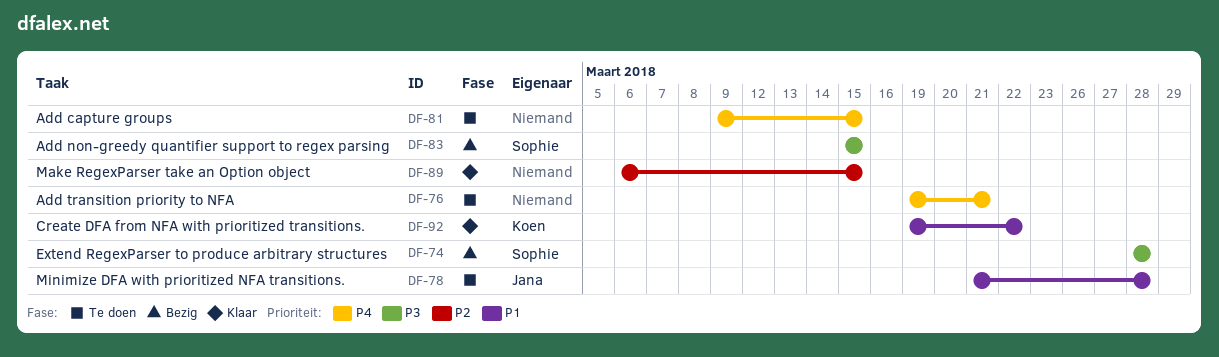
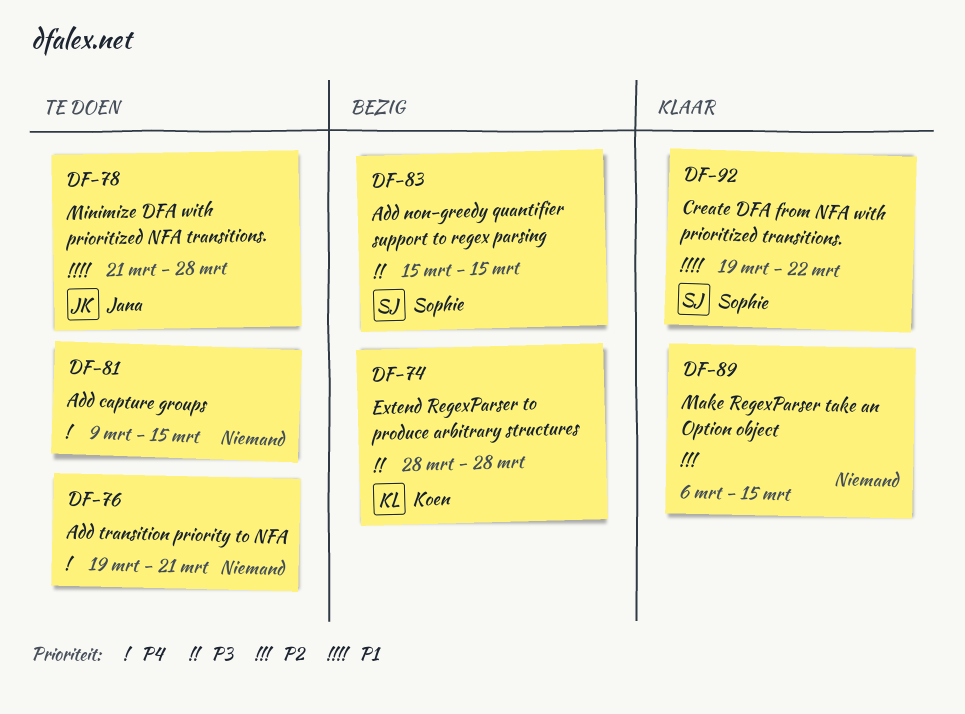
DF-74, owner: Sophie -> Koen
DF-92, owner: Koen -> Sophie

